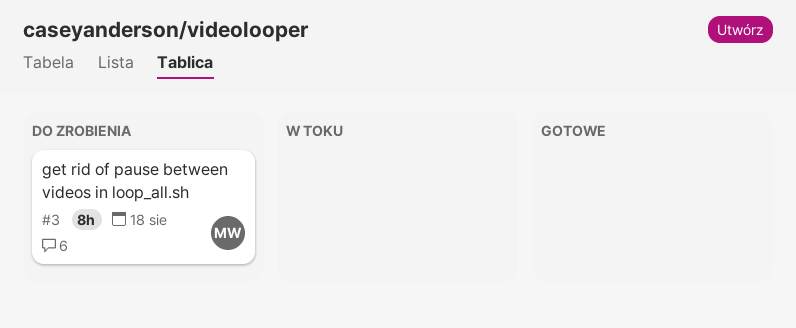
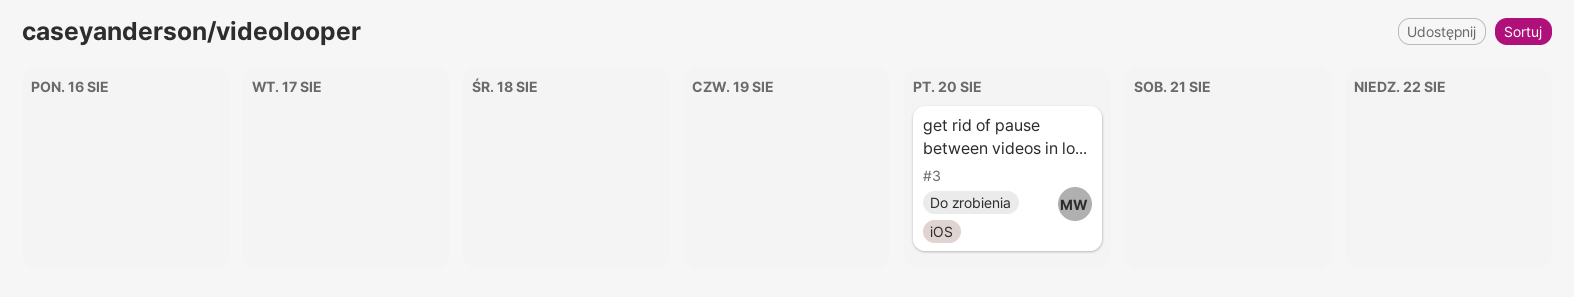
#3, due: Aug 18 -> Aug 20

